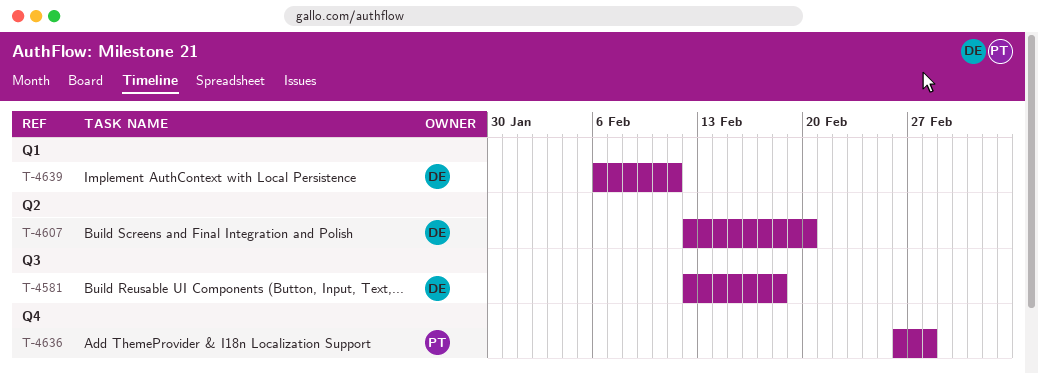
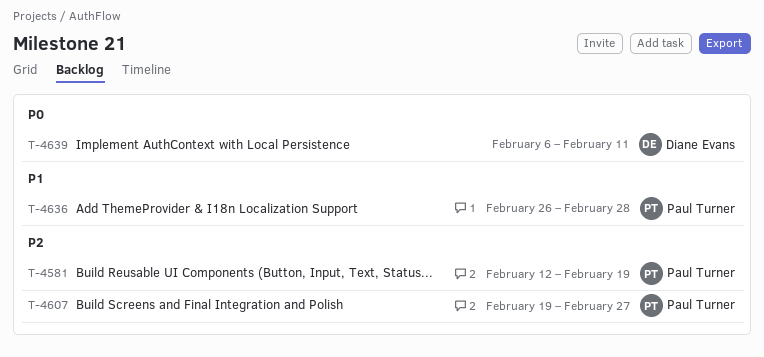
T-4581, owner: Diane Evans -> Paul Turner
T-4581, due: Feb 18 -> Feb 19
T-4607, owner: Diane Evans -> Paul Turner
T-4607, start: Feb 12 -> Feb 19
T-4607, due: Feb 20 -> Feb 27

